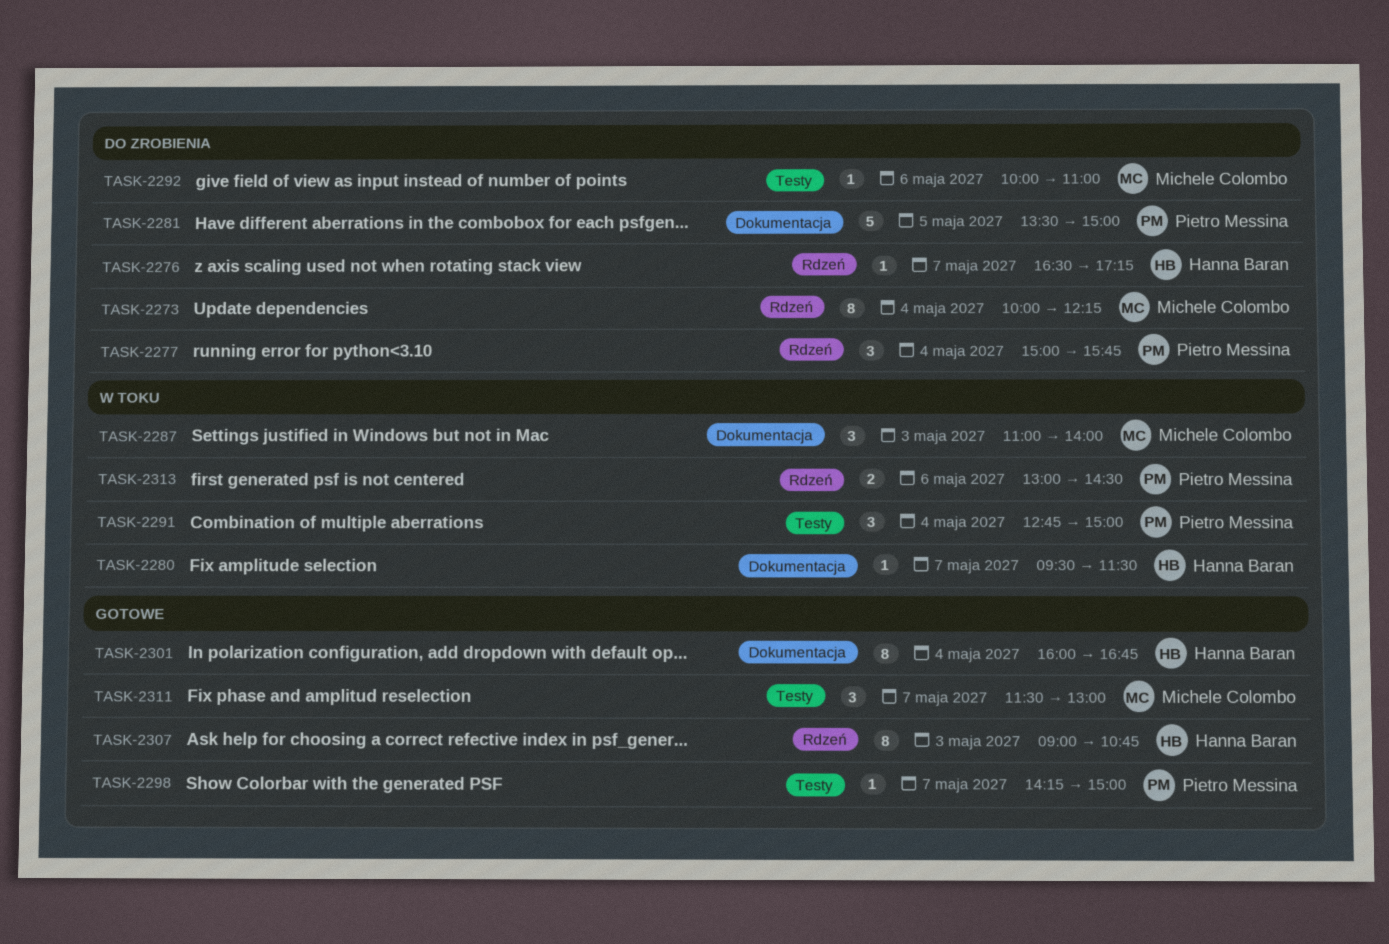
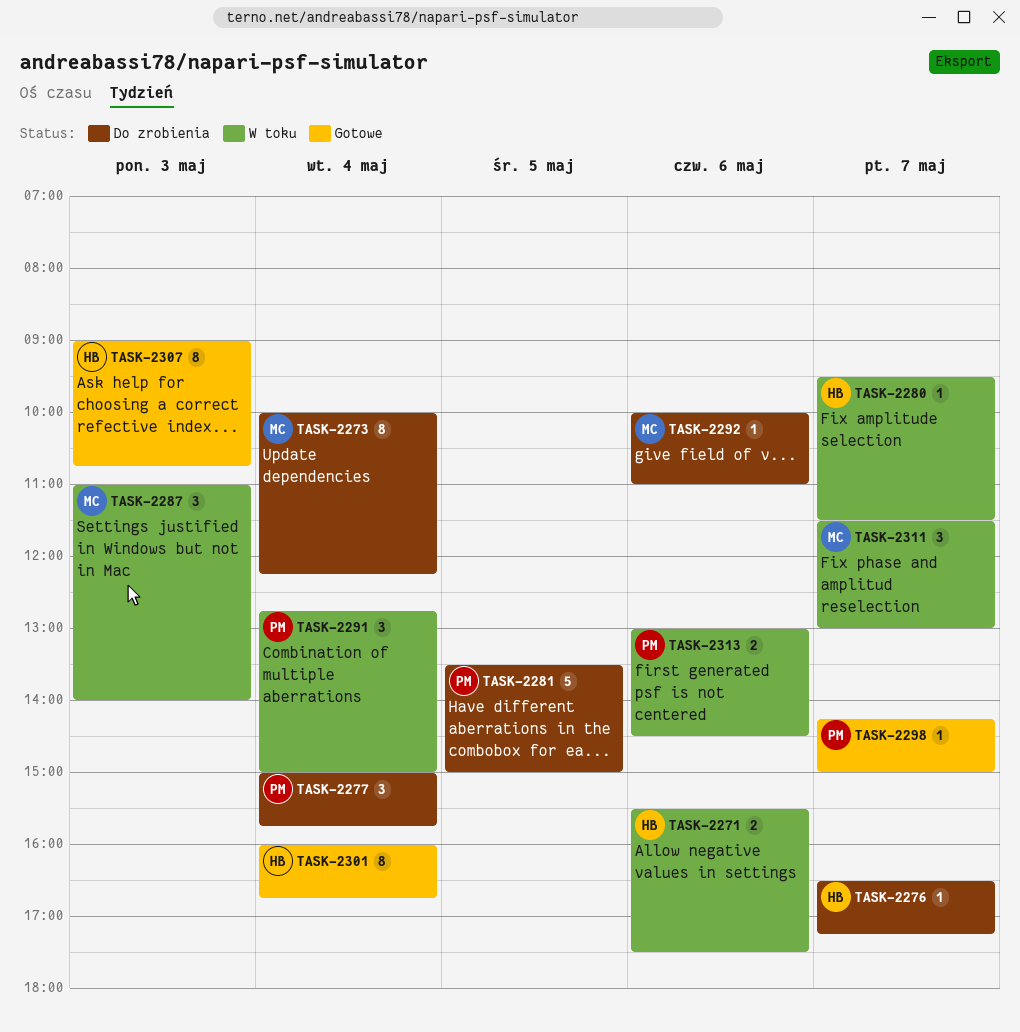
TASK-2271: none -> present
TASK-2311, status: Gotowe -> W toku

